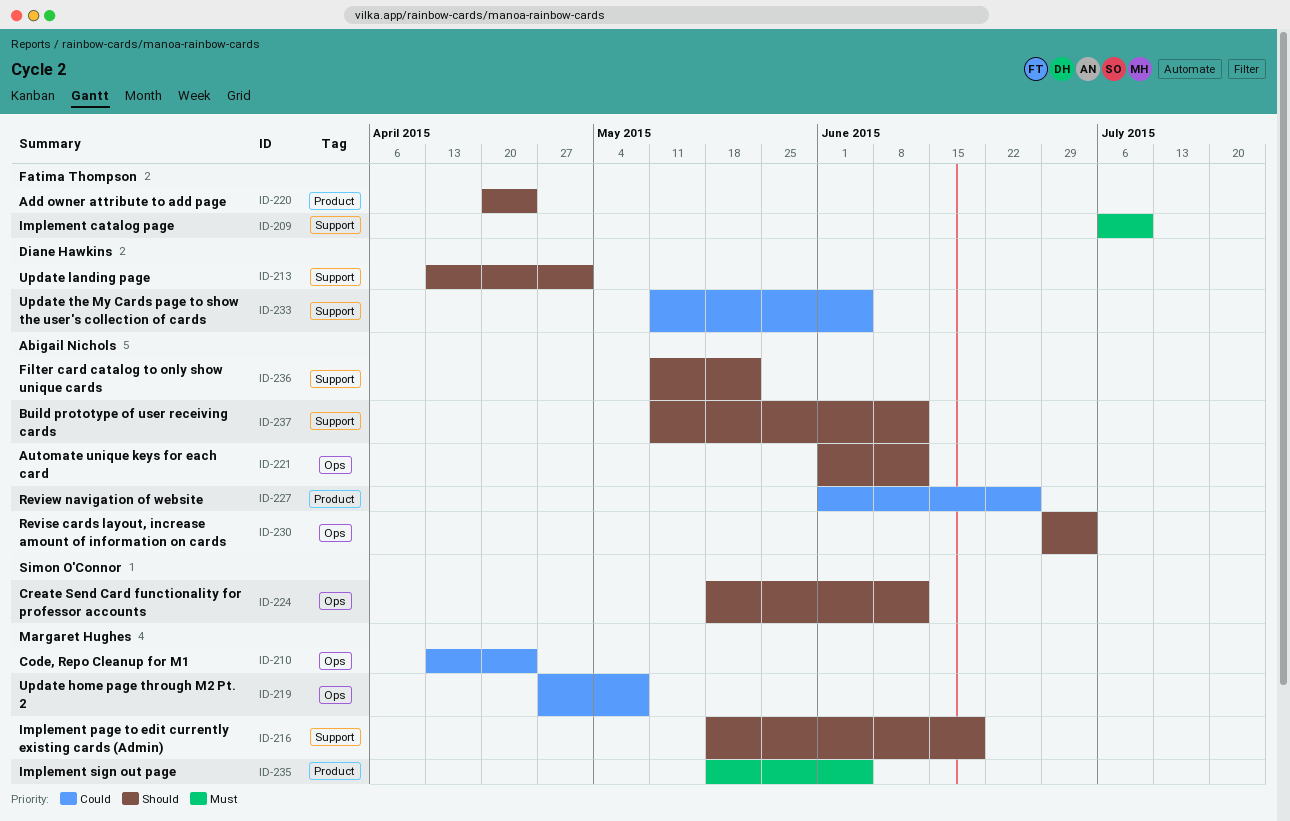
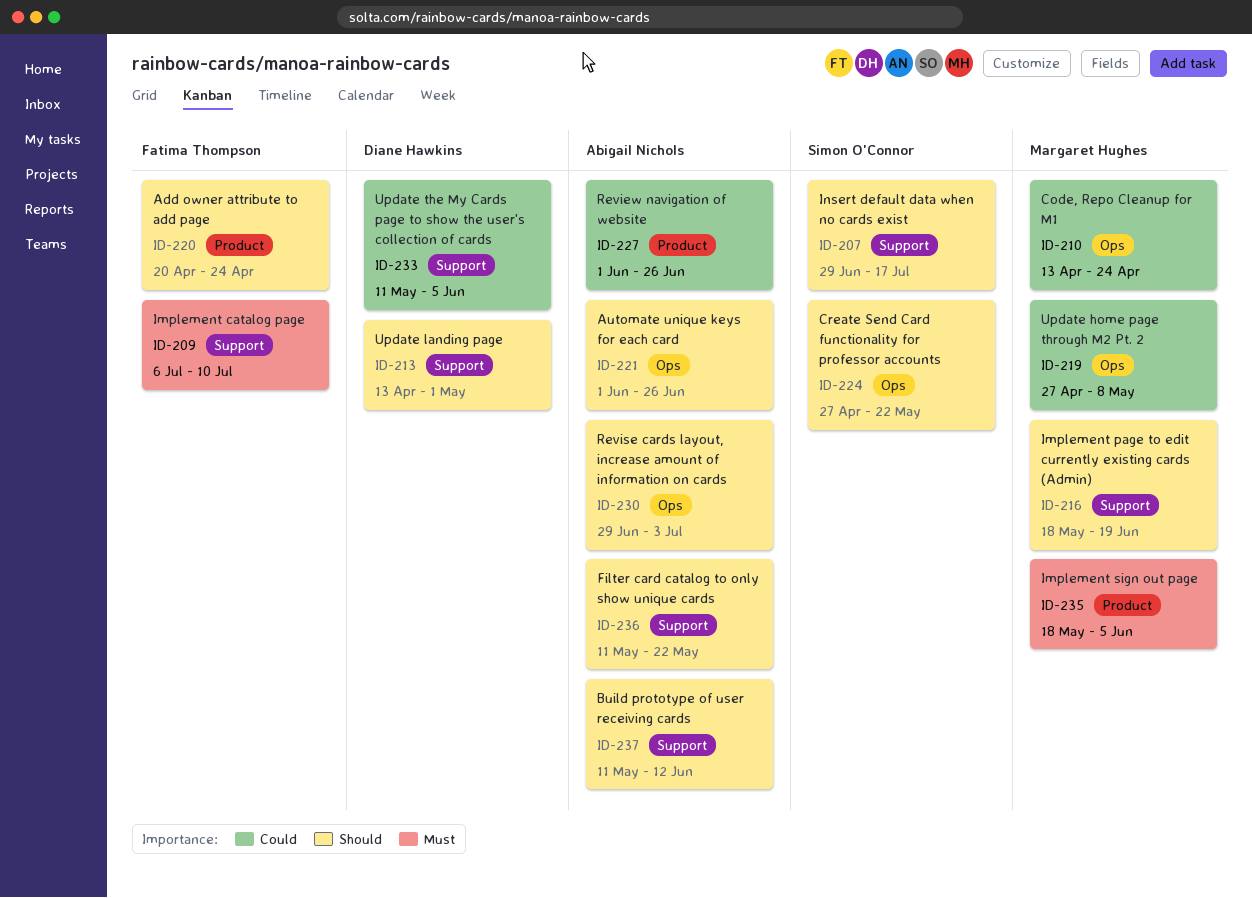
ID-207: none -> present
ID-221, due: Jun 12 -> Jun 26
ID-224, start: May 18 -> Apr 27
ID-224, due: Jun 12 -> May 22

